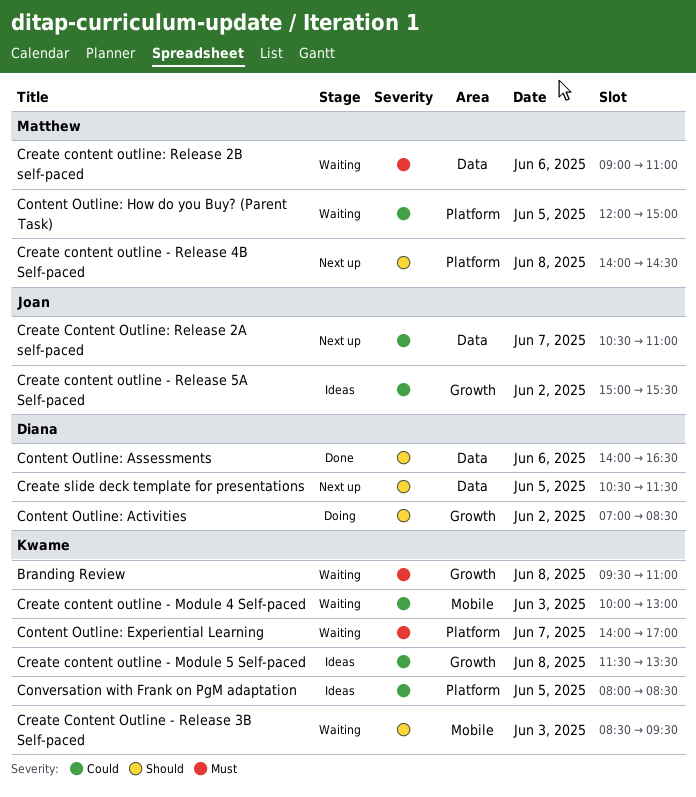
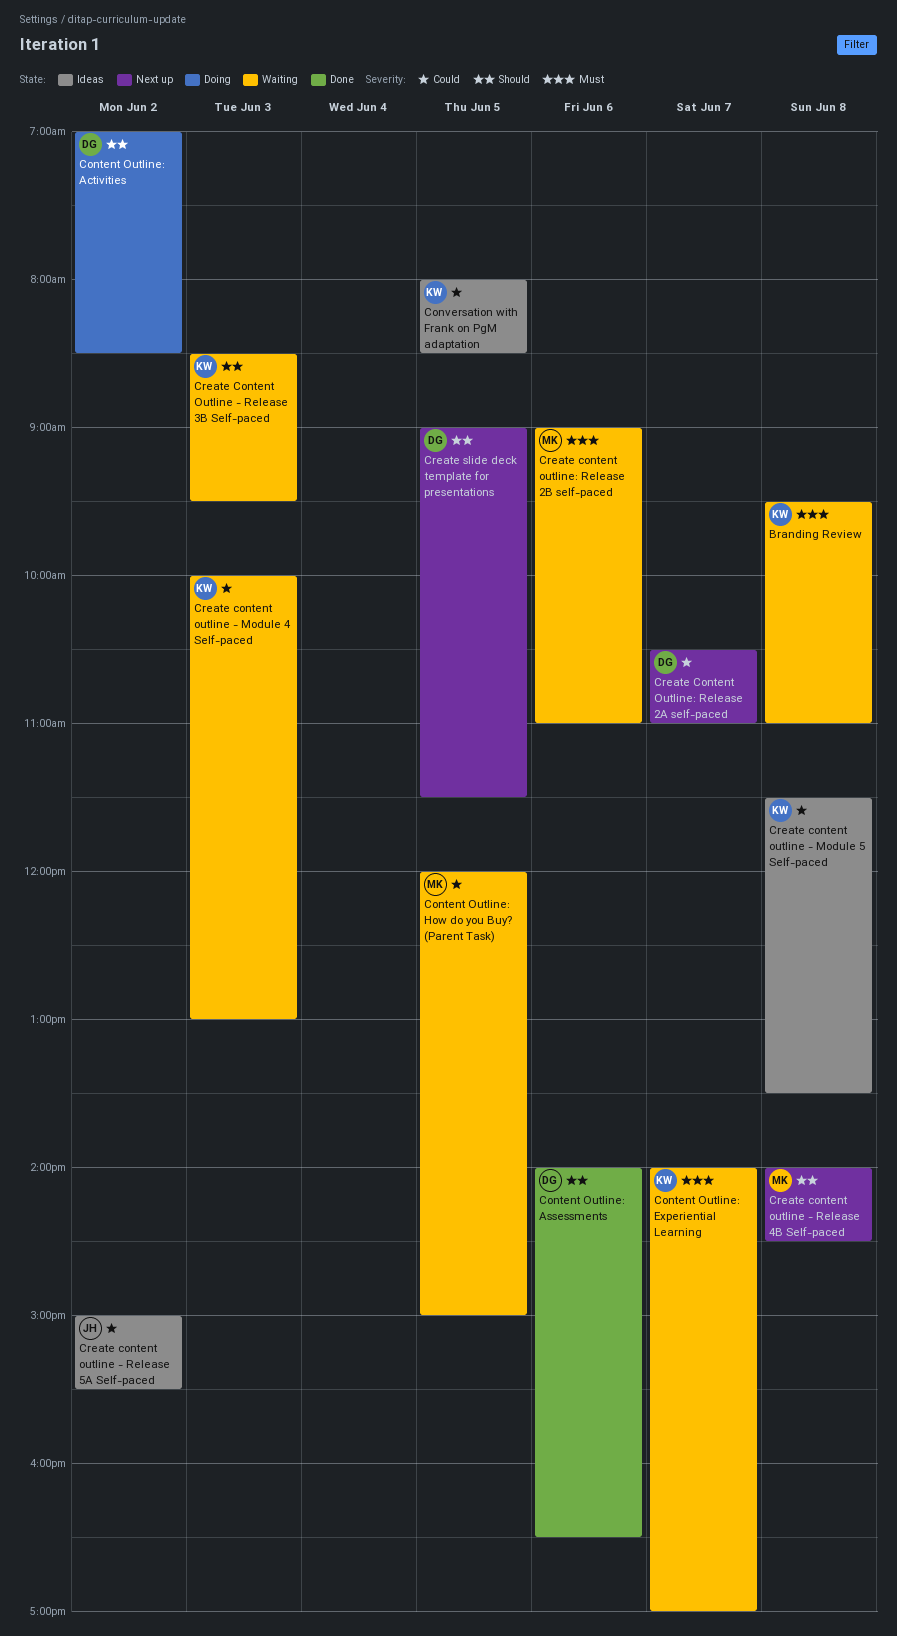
Create Content Outline: Release 2A self-paced, owner: Joan -> Diana
Create slide deck template for presentations, begins: 10:30 -> 09:00

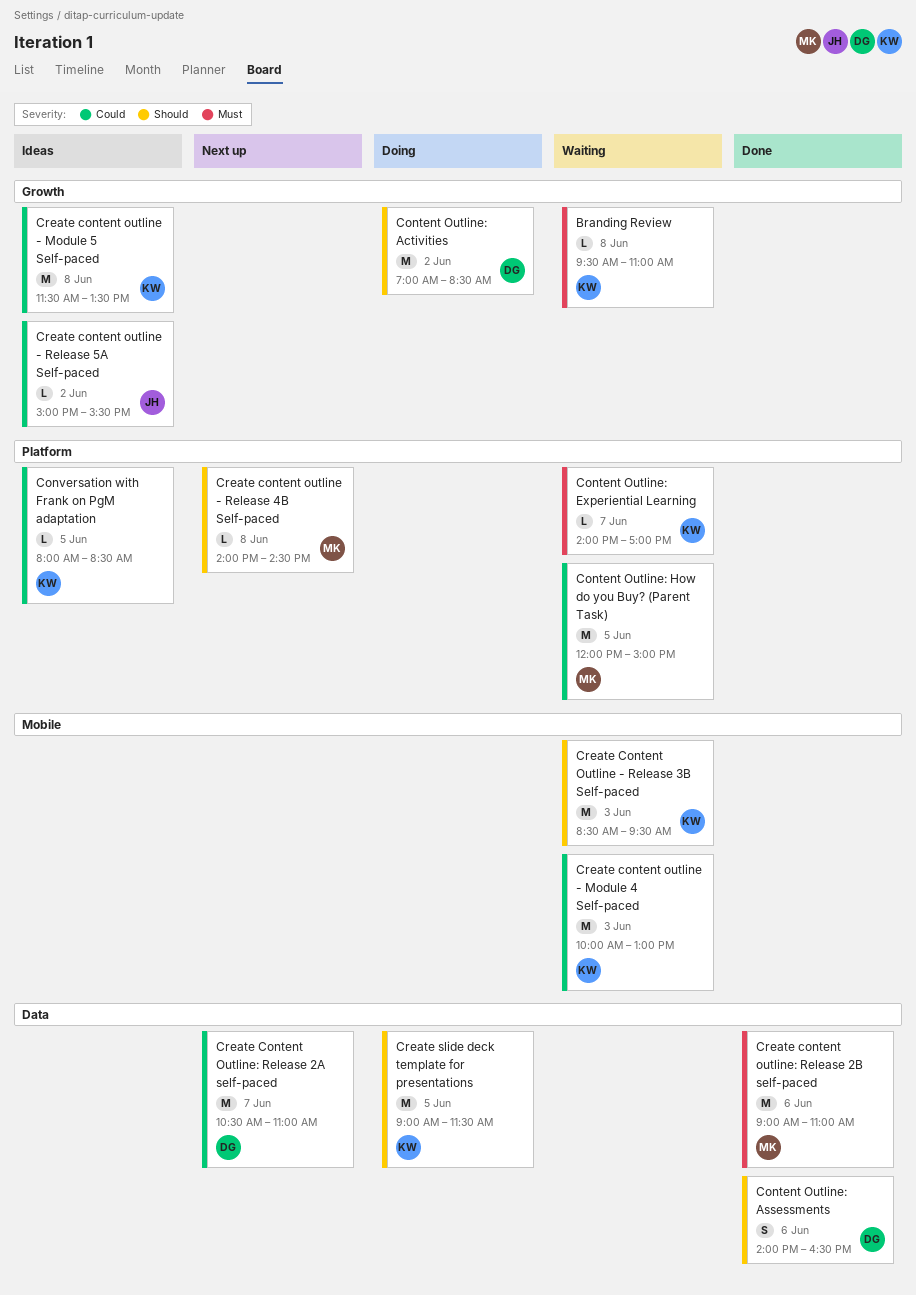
Create content outline: Release 2B self-paced, status: Waiting -> Done
Create slide deck template for presentations, status: Next up -> Doing
Create slide deck template for presentations, owner: DG -> KW

